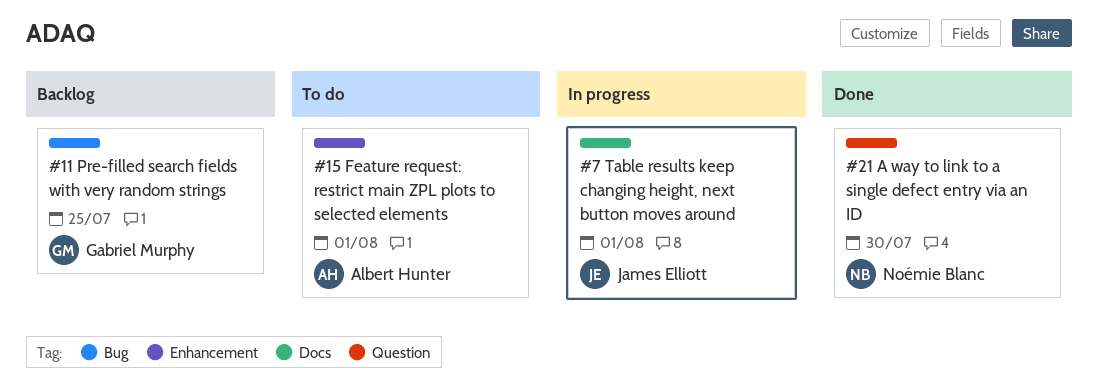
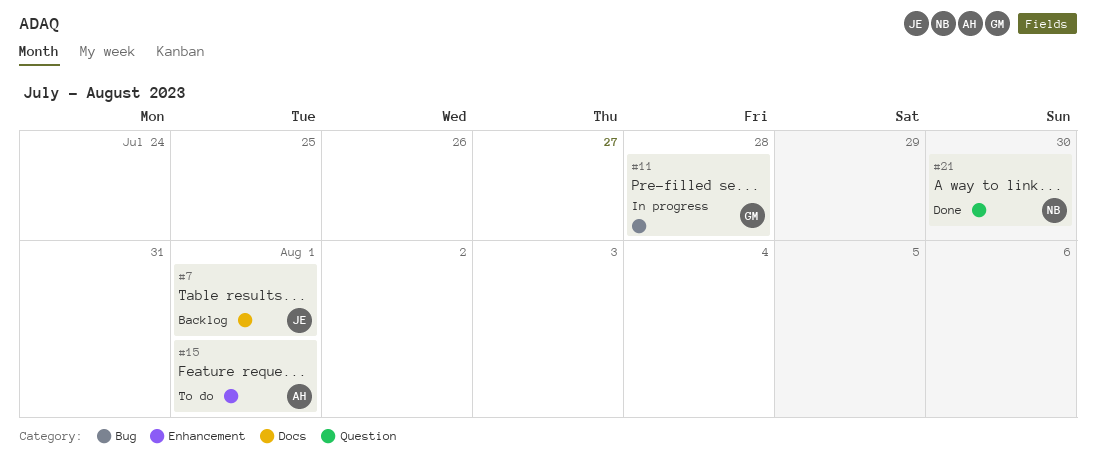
#7, status: In progress -> Backlog
#11, status: Backlog -> In progress
#11, due: Jul 25 -> Jul 28

